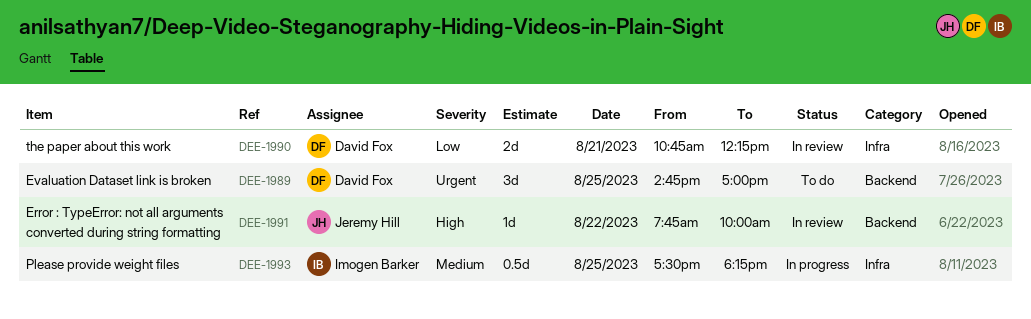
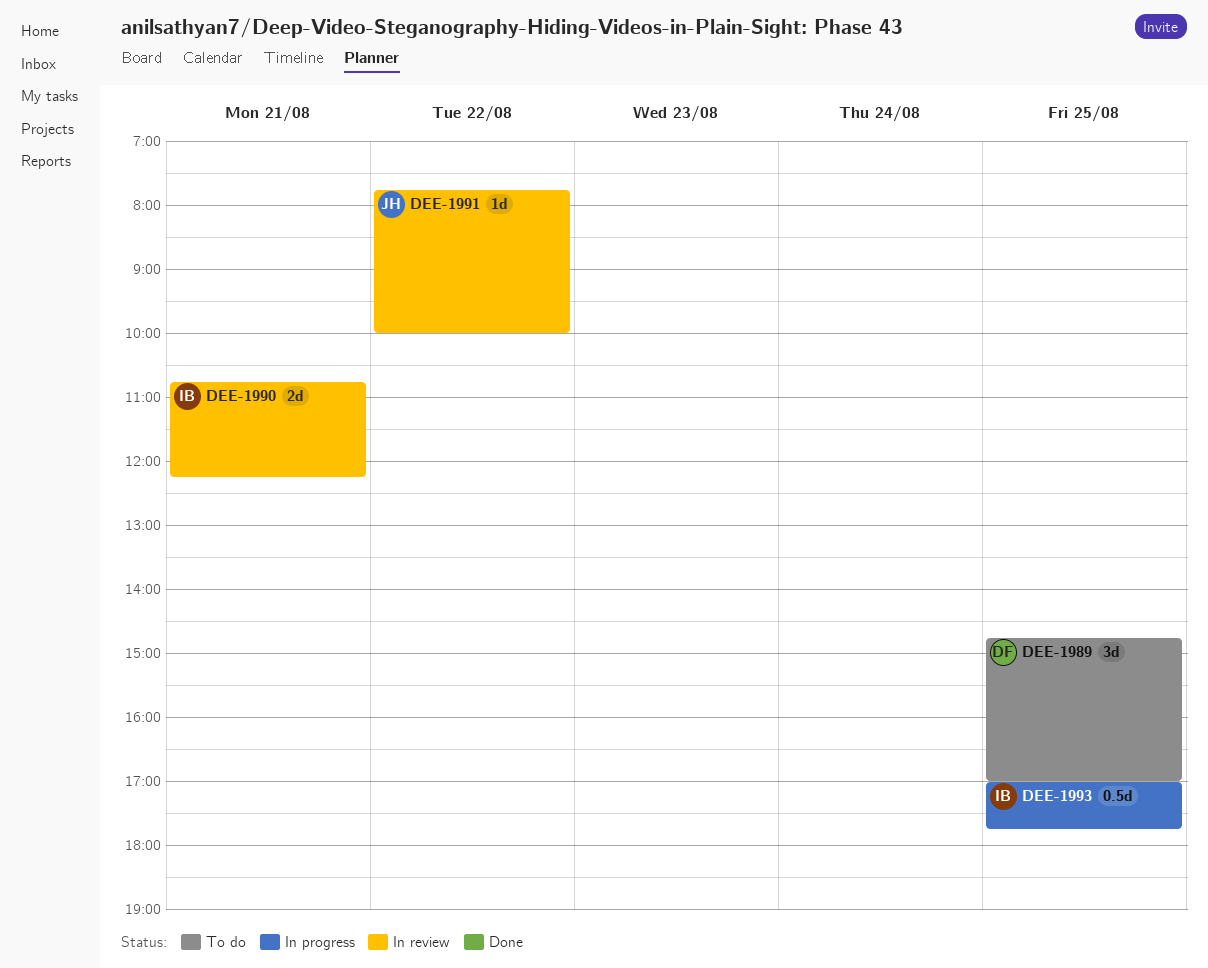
DEE-1990, owner: David Fox -> Imogen Barker
DEE-1993, begins: 17:30 -> 17:00
DEE-1993, ends: 18:15 -> 17:45

